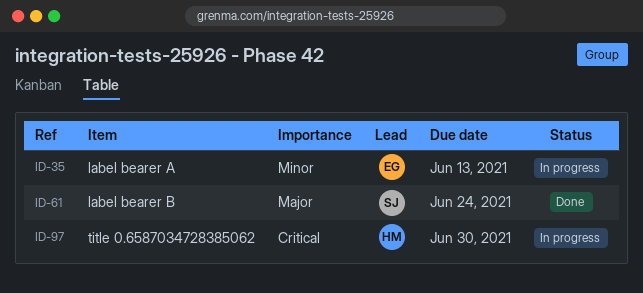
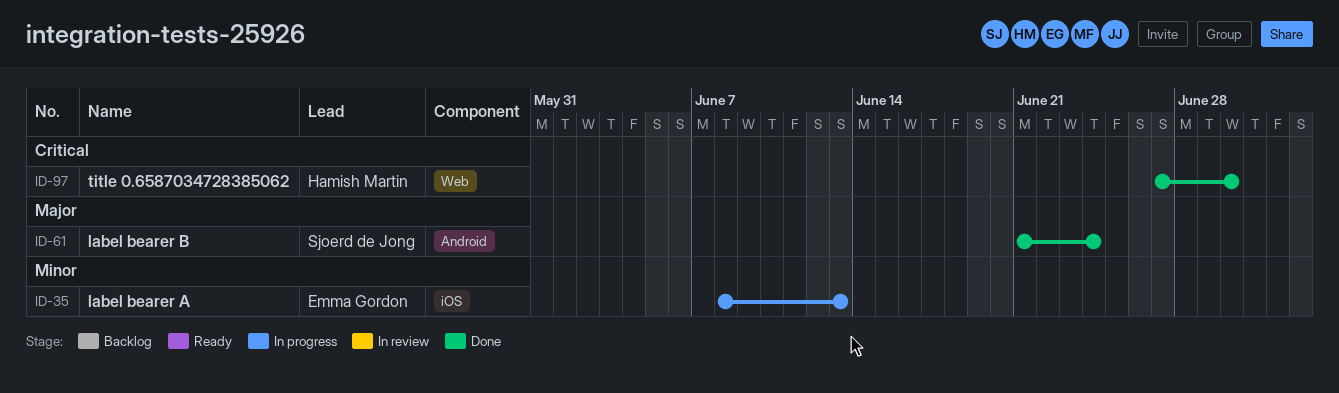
ID-97, status: In progress -> Done

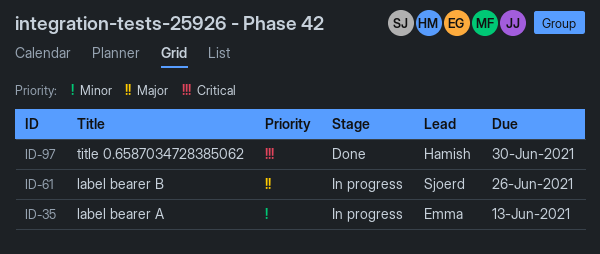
ID-61, status: Done -> In progress
ID-61, due: Jun 24 -> Jun 26

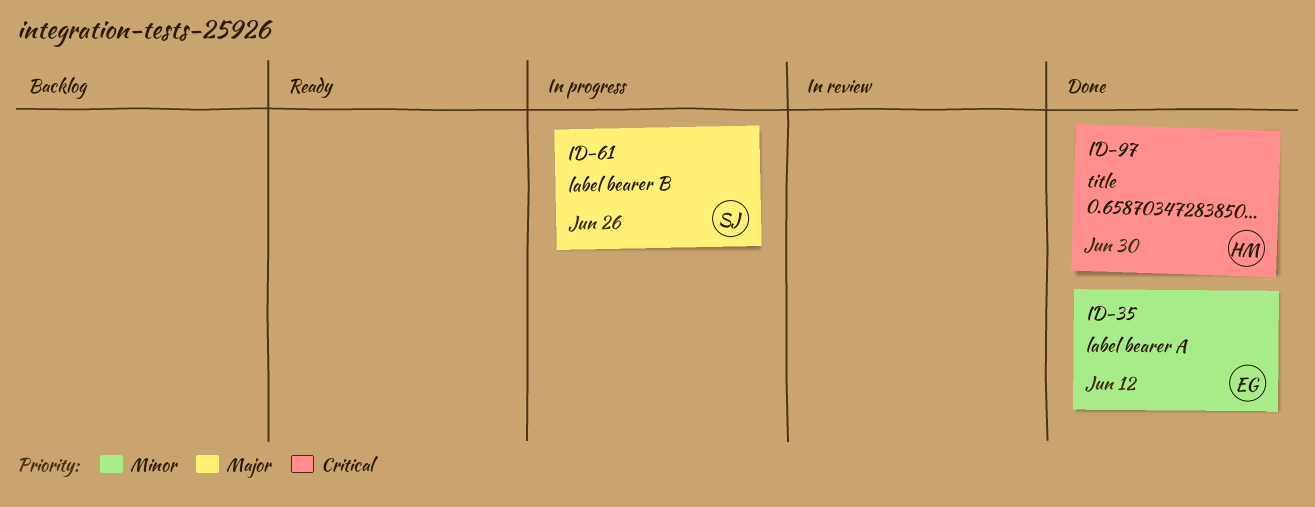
ID-35, status: In progress -> Done
ID-35, due: Jun 13 -> Jun 12

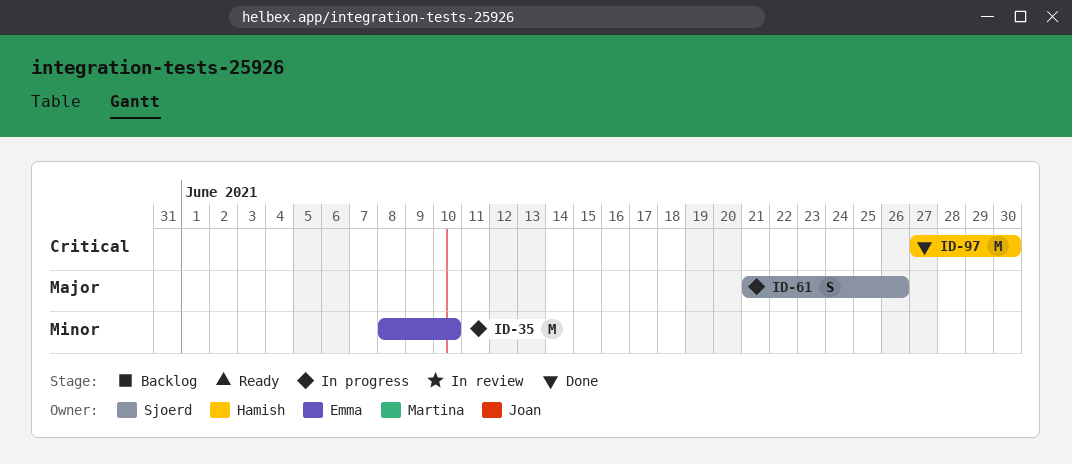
ID-35, status: Done -> In progress
ID-35, due: Jun 12 -> Jun 10

